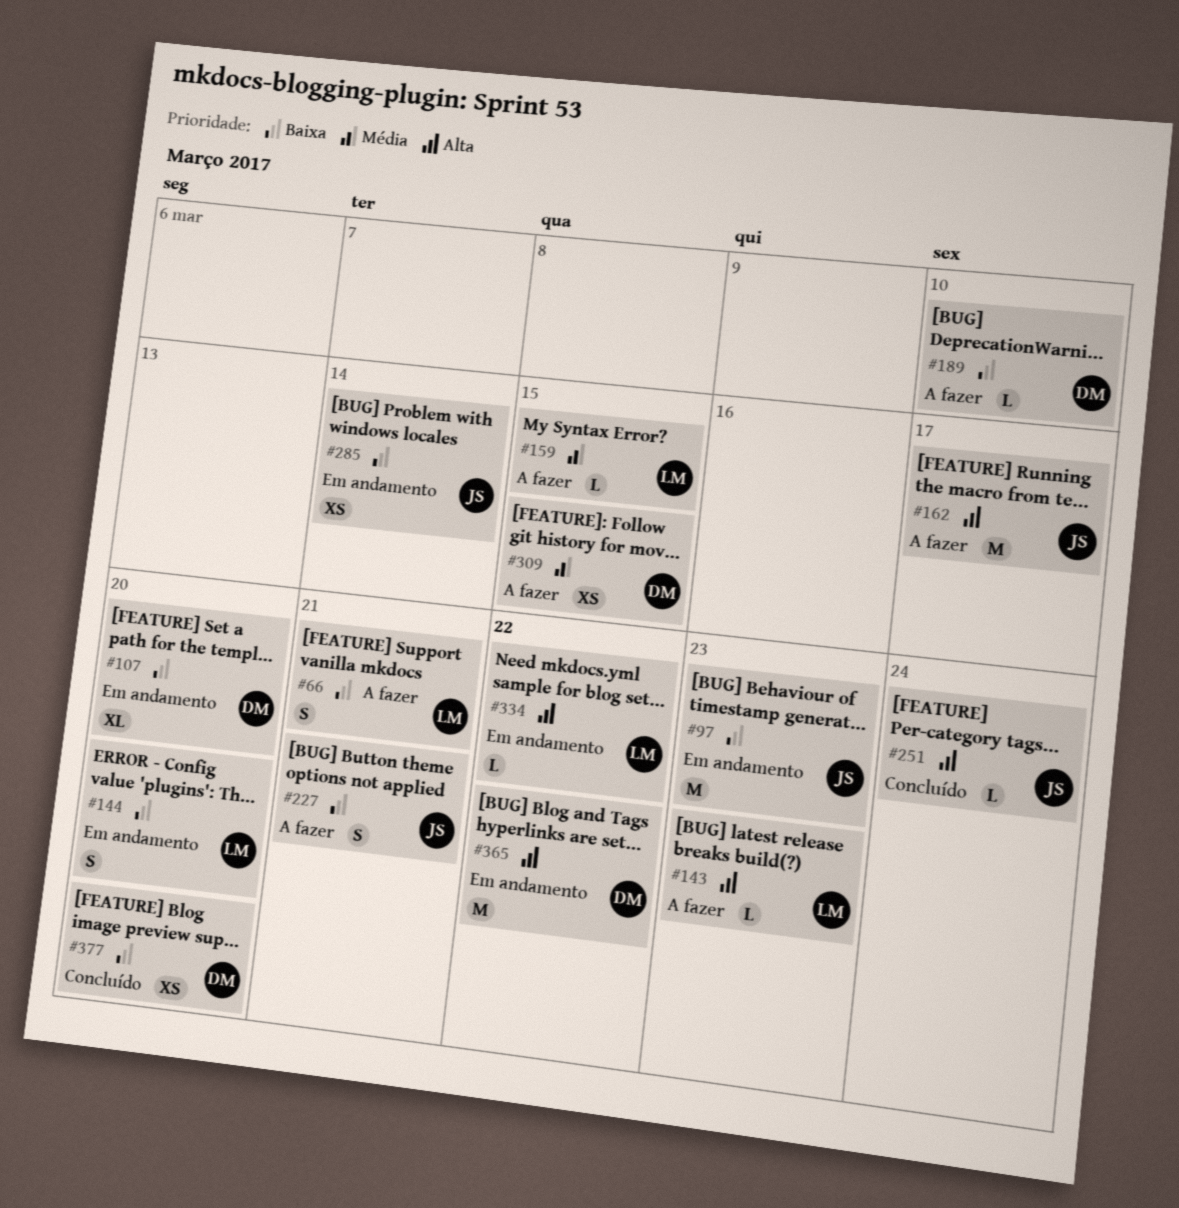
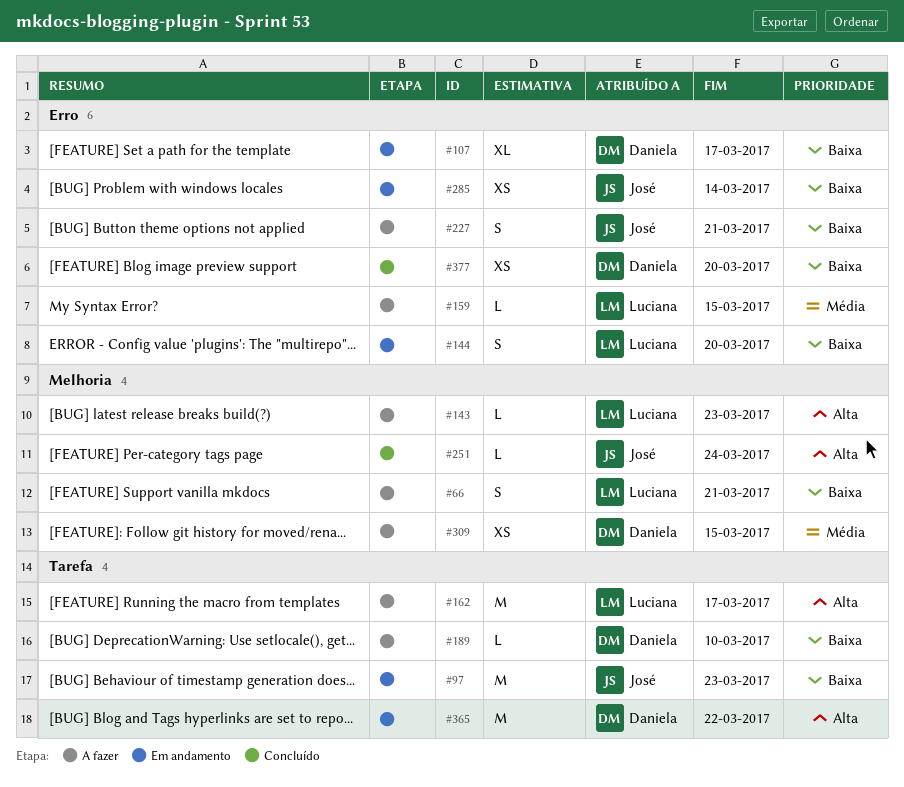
#107, due: Mar 20 -> Mar 17
#162, owner: José -> Luciana
#334: present -> none

